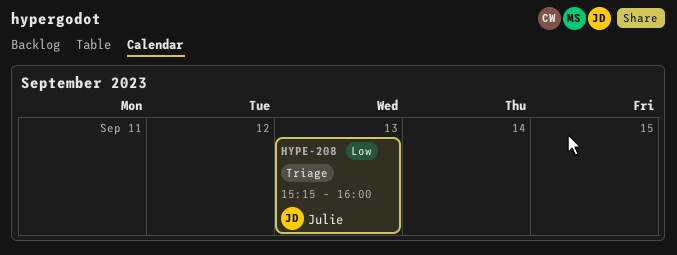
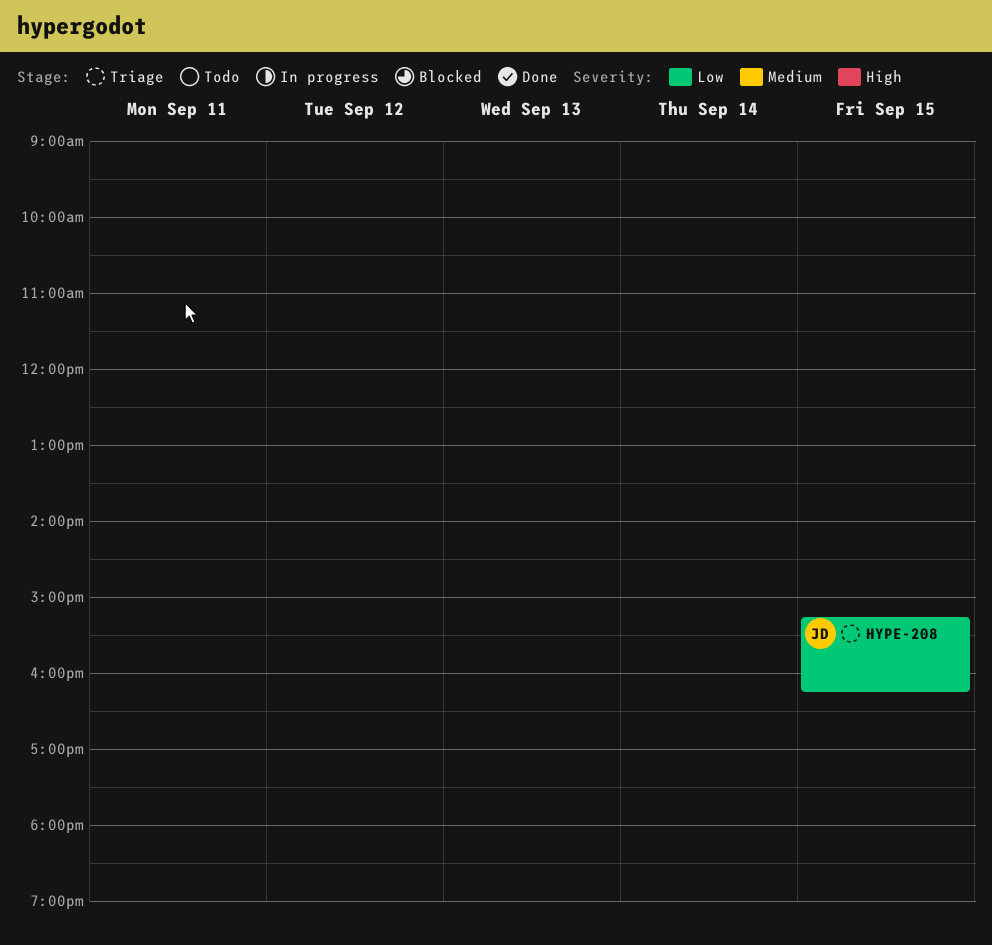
HYPE-208, day: Sep 13 -> Sep 15
HYPE-208, ends: 16:00 -> 16:15

